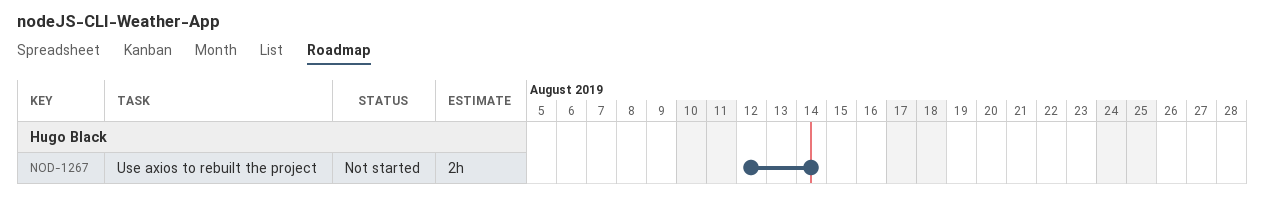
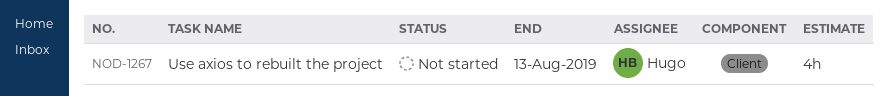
NOD-1267, estimate: 2h -> 4h
NOD-1267, due: Aug 14 -> Aug 13

